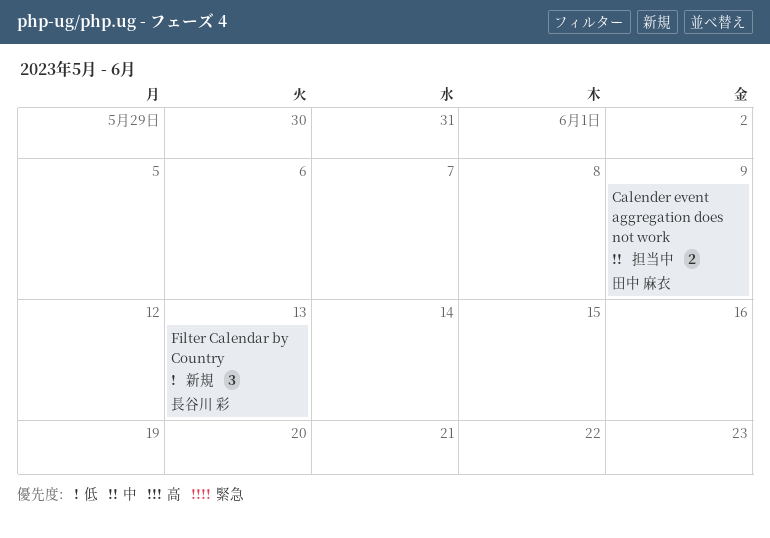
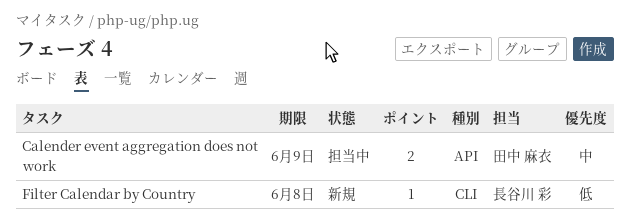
Filter Calendar by Country, estimate: 3 -> 1
Filter Calendar by Country, due: Jun 13 -> Jun 8

